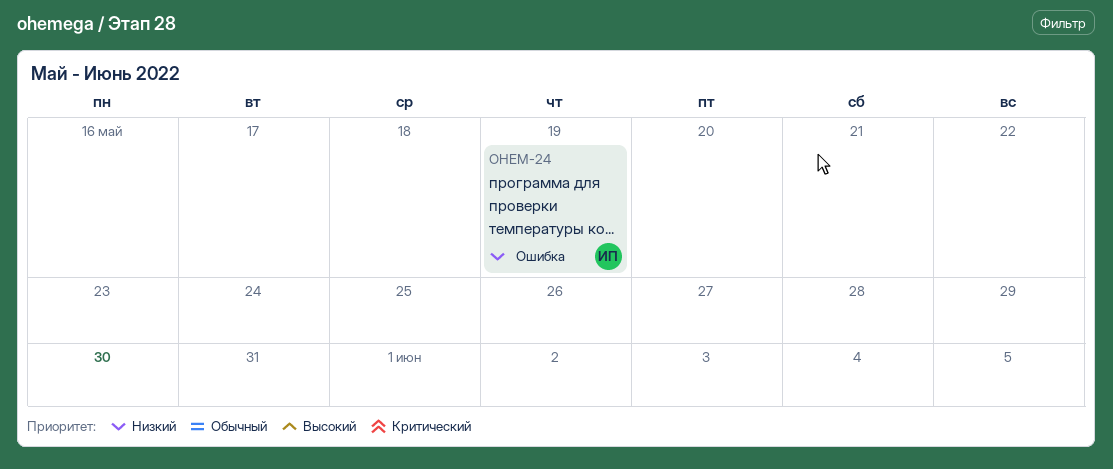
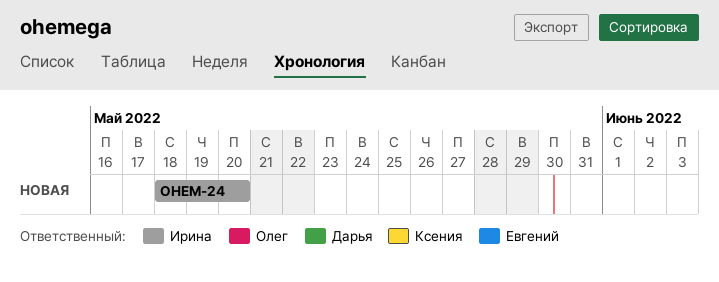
OHEM-24, due: May 19 -> May 20

